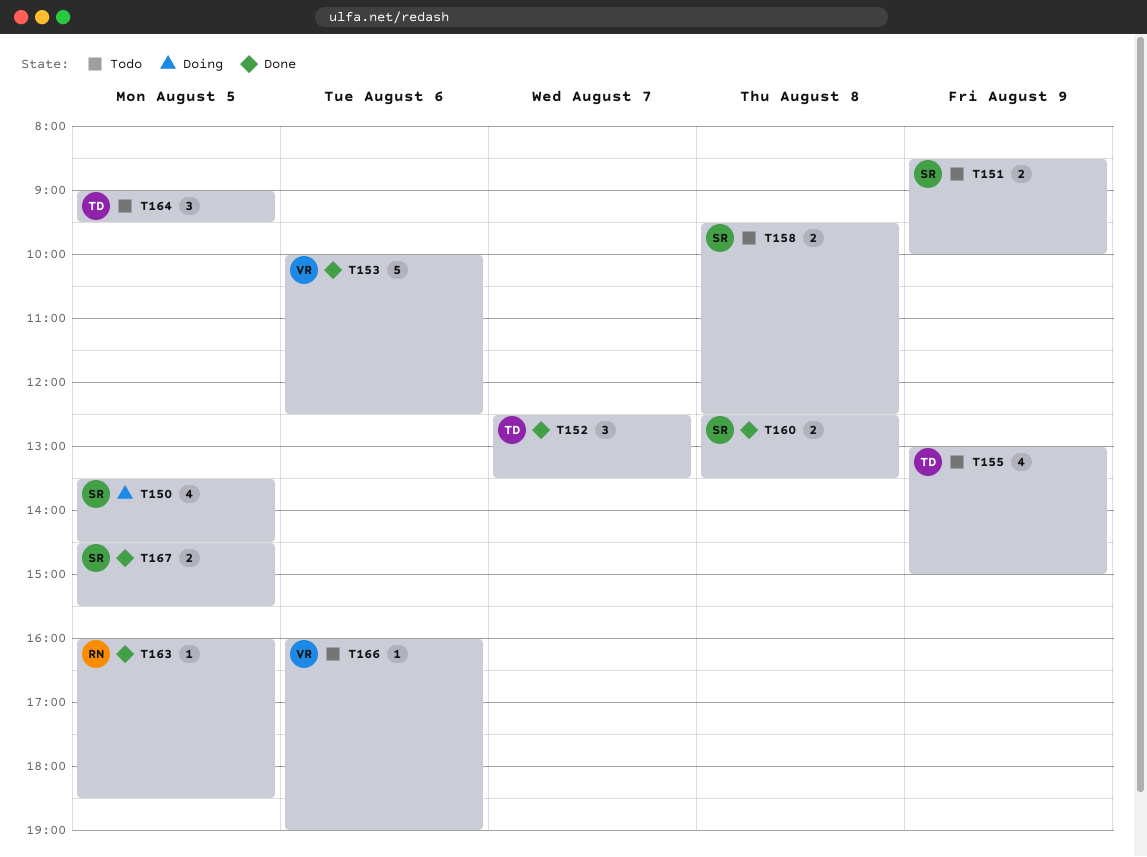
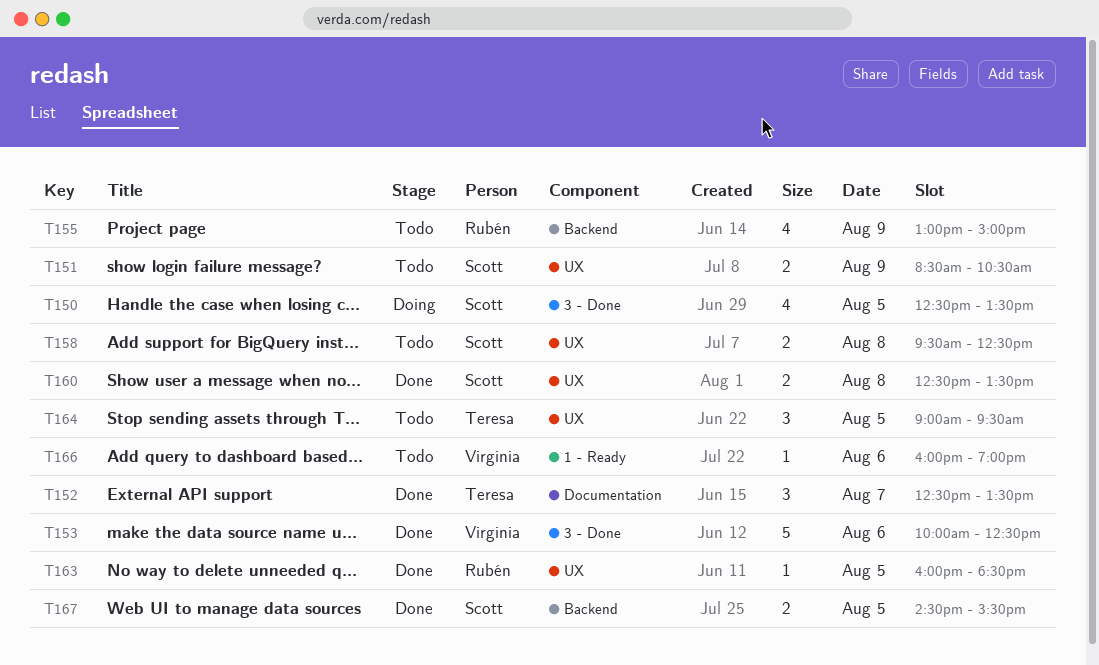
T150, begins: 13:30 -> 12:30
T150, ends: 14:30 -> 13:30
T151, ends: 10:00 -> 10:30
T155, owner: Teresa -> Rubén

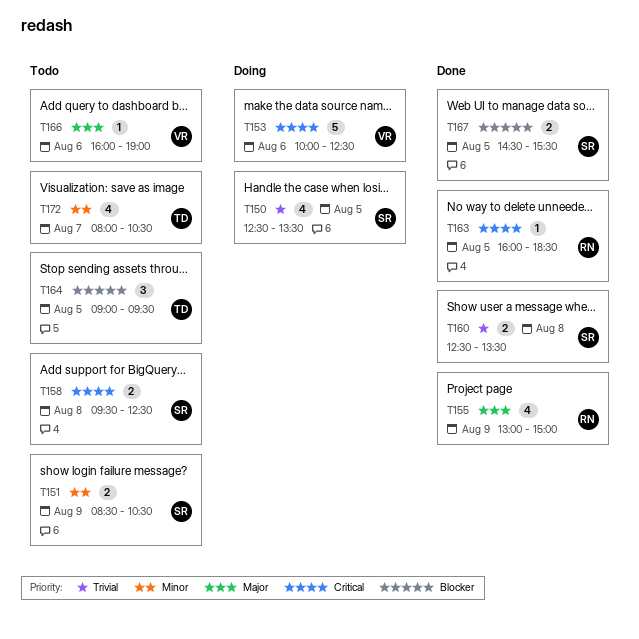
T152: present -> none
T153, status: Done -> Doing
T155, status: Todo -> Done
T172: none -> present

